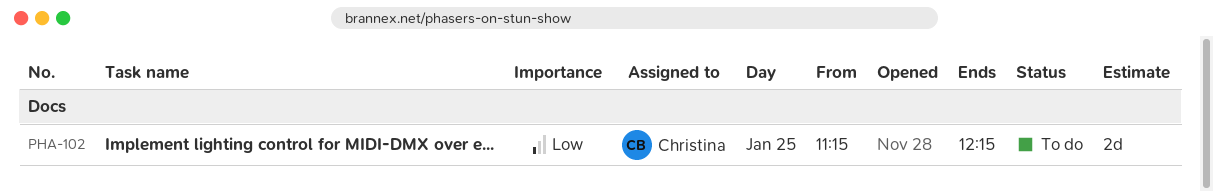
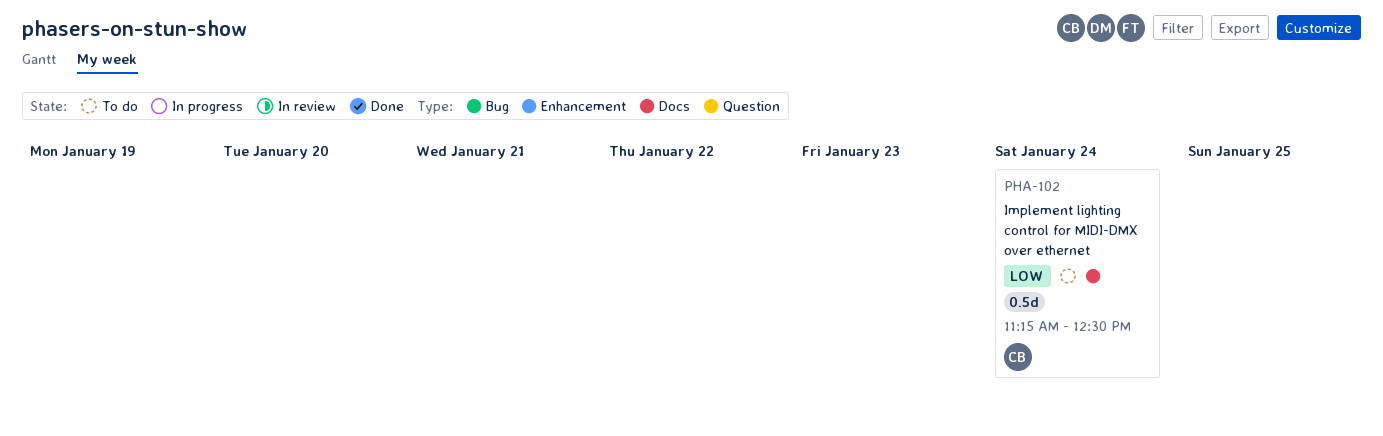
PHA-102, estimate: 2d -> 0.5d
PHA-102, day: Jan 25 -> Jan 24
PHA-102, ends: 12:15 -> 12:30

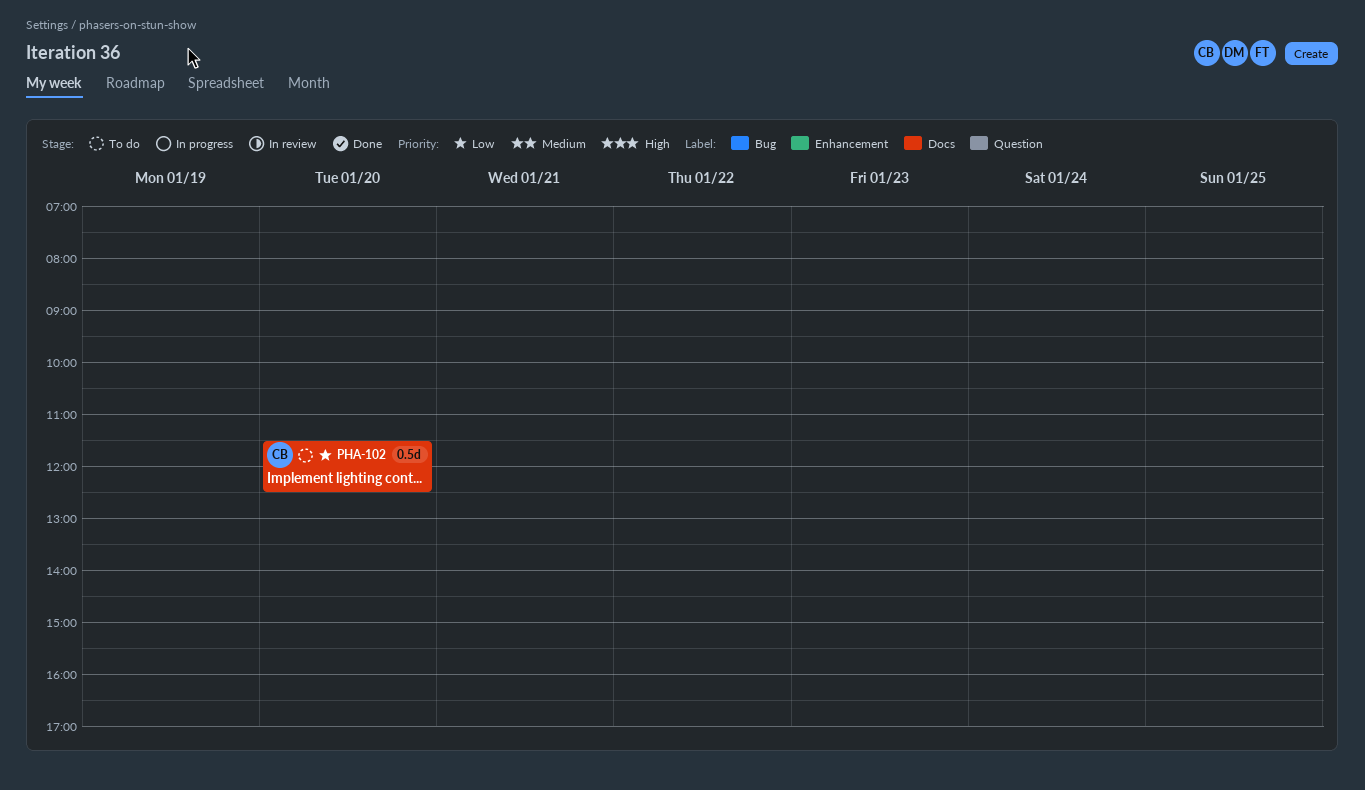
PHA-102, day: Jan 24 -> Jan 20
PHA-102, begins: 11:15 -> 11:30

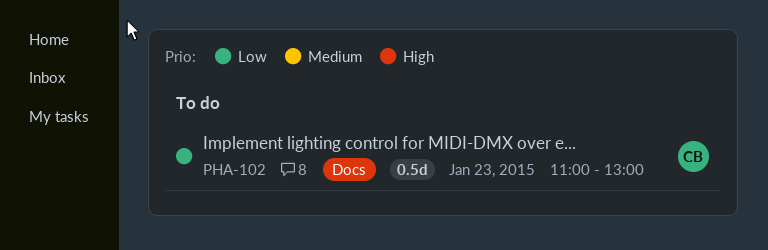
PHA-102, day: Jan 20 -> Jan 23
PHA-102, begins: 11:30 -> 11:00
PHA-102, ends: 12:30 -> 13:00

